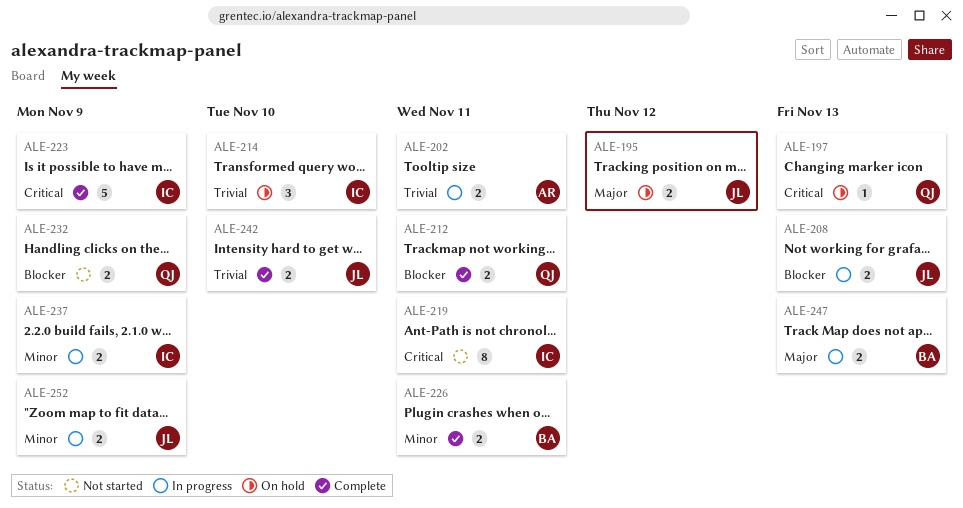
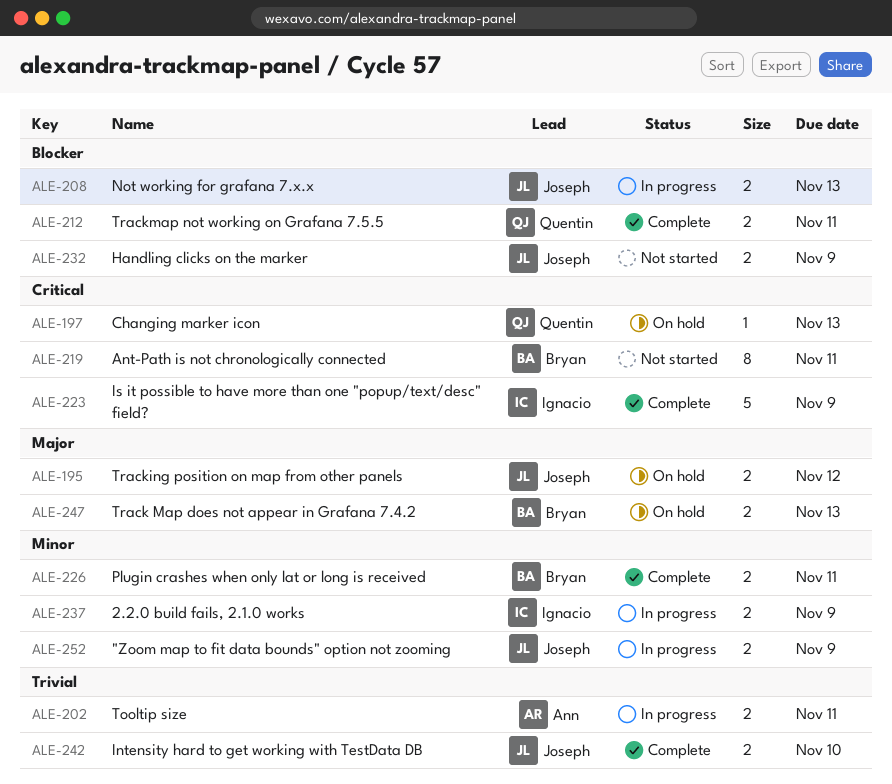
ALE-214: present -> none
ALE-219, owner: Ignacio -> Bryan
ALE-232, owner: Quentin -> Joseph
ALE-247, status: In progress -> On hold

